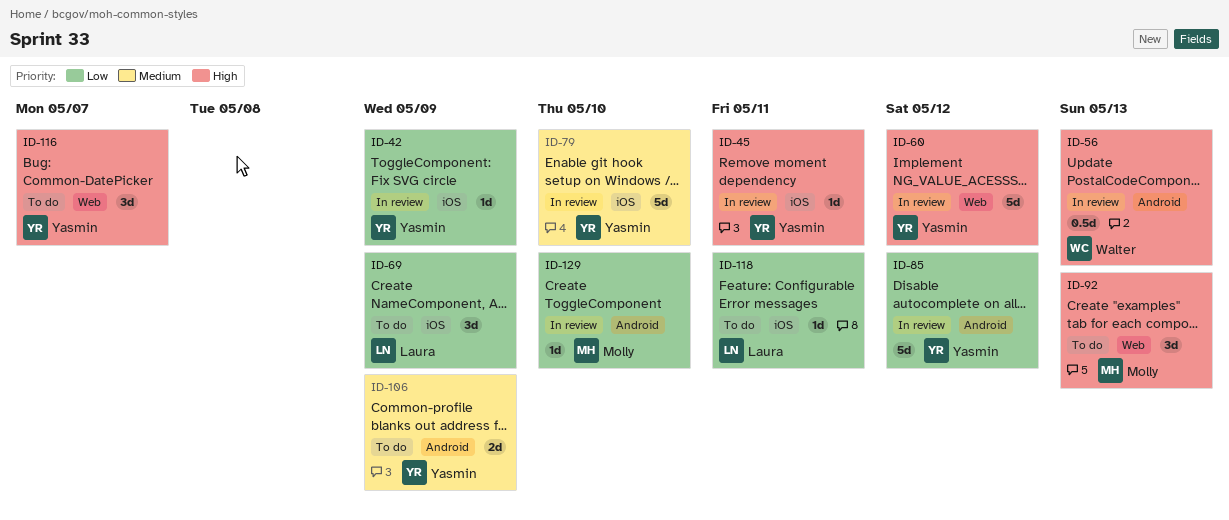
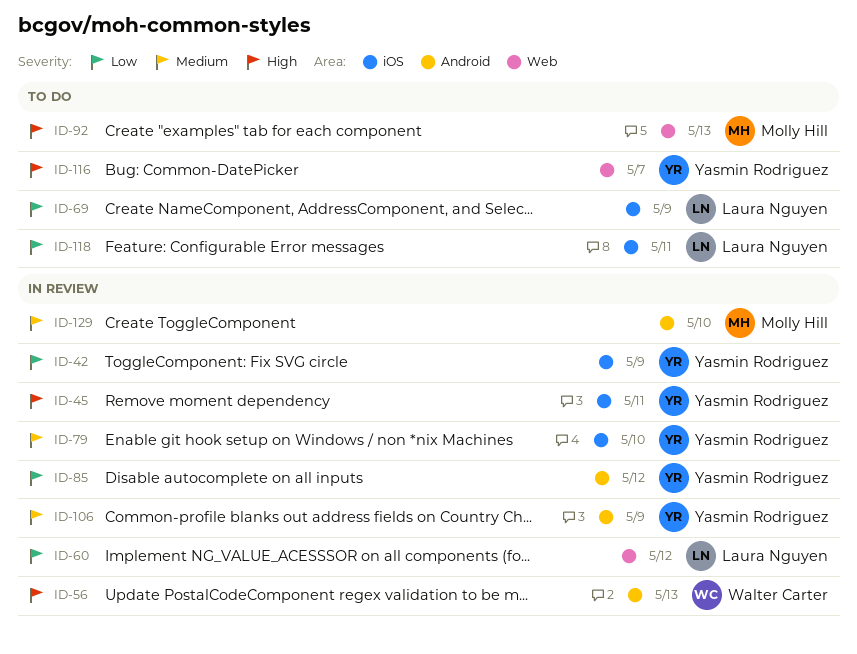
ID-60, owner: Yasmin Rodriguez -> Laura Nguyen
ID-60, priority: High -> Low
ID-106, status: To do -> In review
ID-129, priority: Low -> Medium

